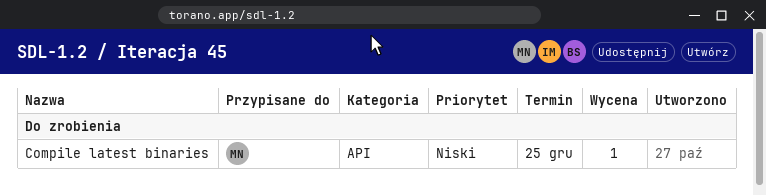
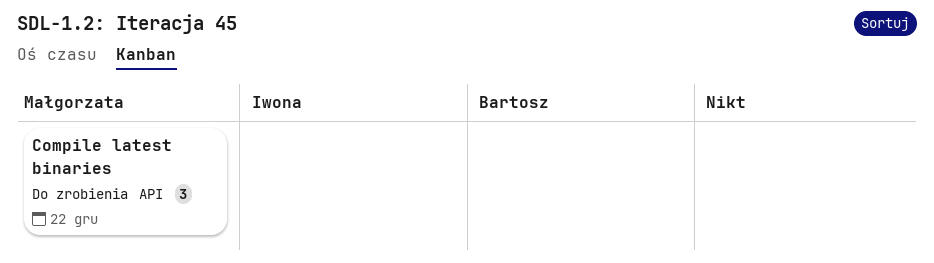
Compile latest binaries, estimate: 1 -> 3
Compile latest binaries, due: Dec 25 -> Dec 22

